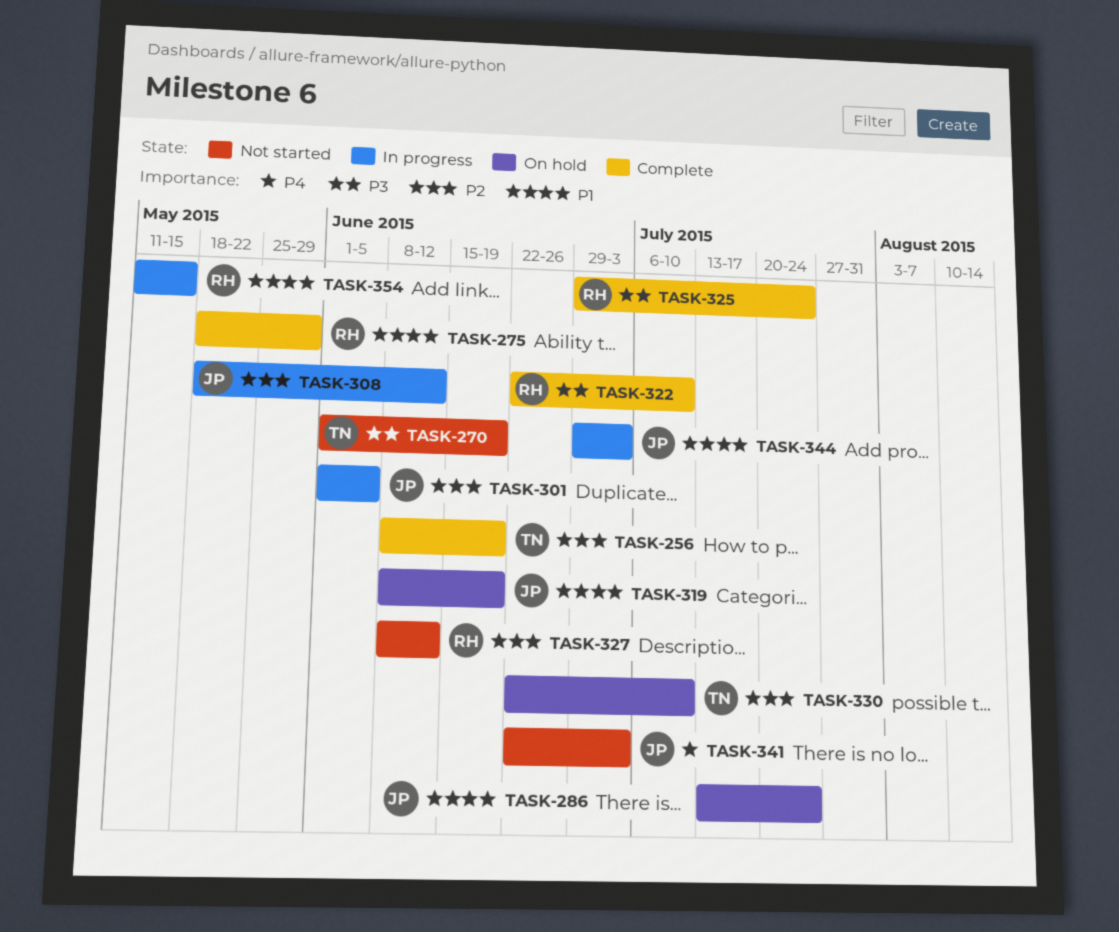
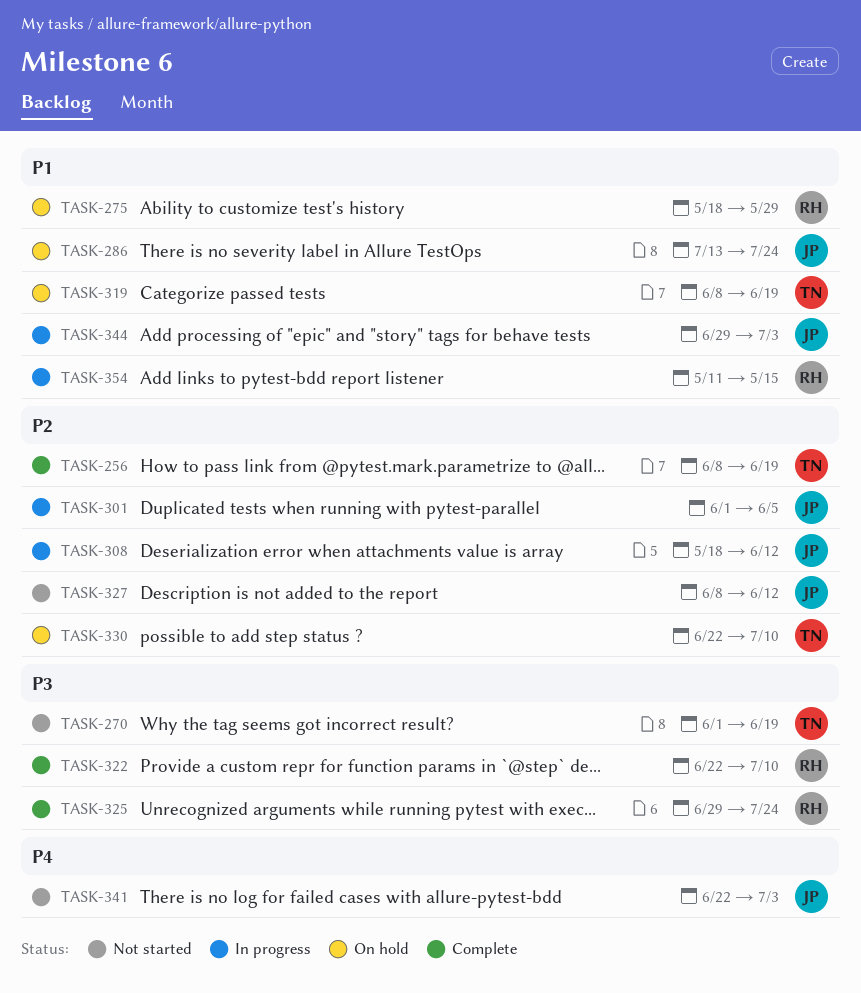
TASK-275, status: Complete -> On hold
TASK-319, owner: JP -> TN
TASK-327, owner: RH -> JP

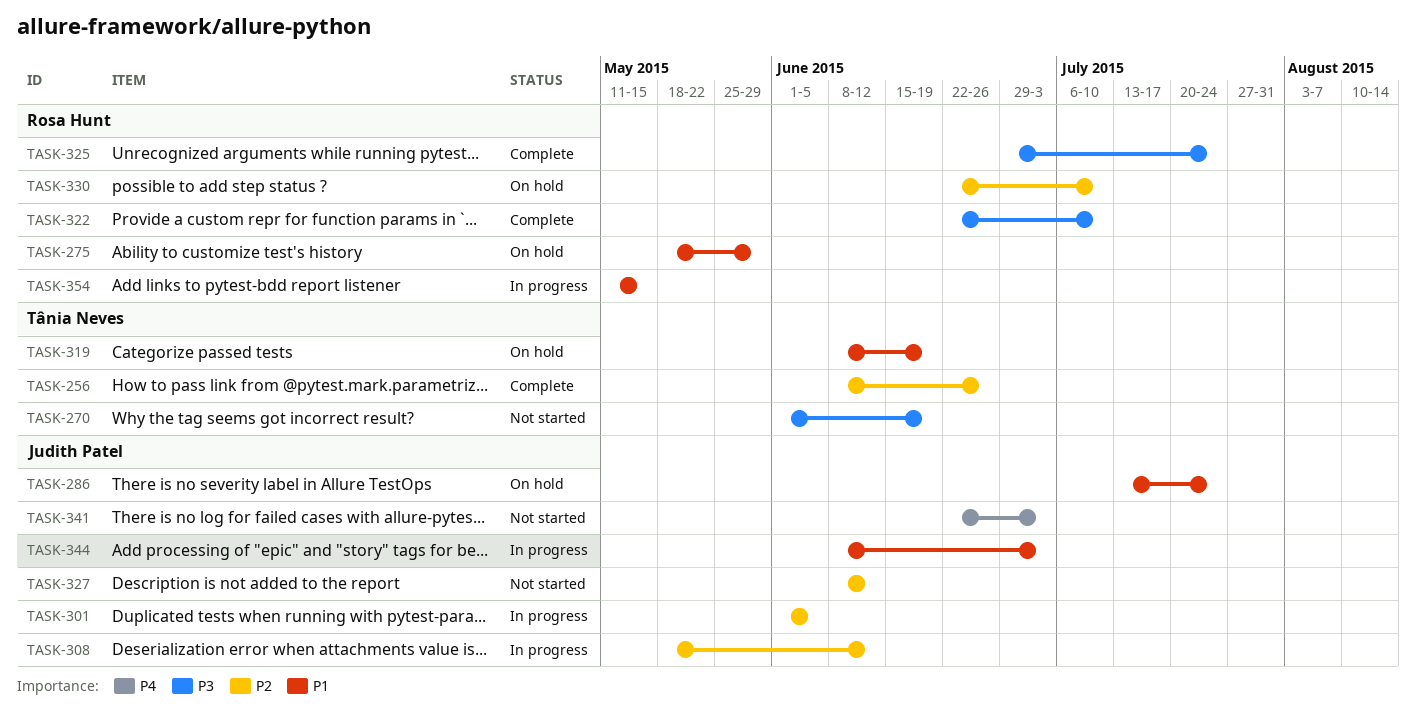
TASK-256, due: Jun 19 -> Jun 26
TASK-330, owner: Tânia Neves -> Rosa Hunt
TASK-344, start: Jun 29 -> Jun 8

